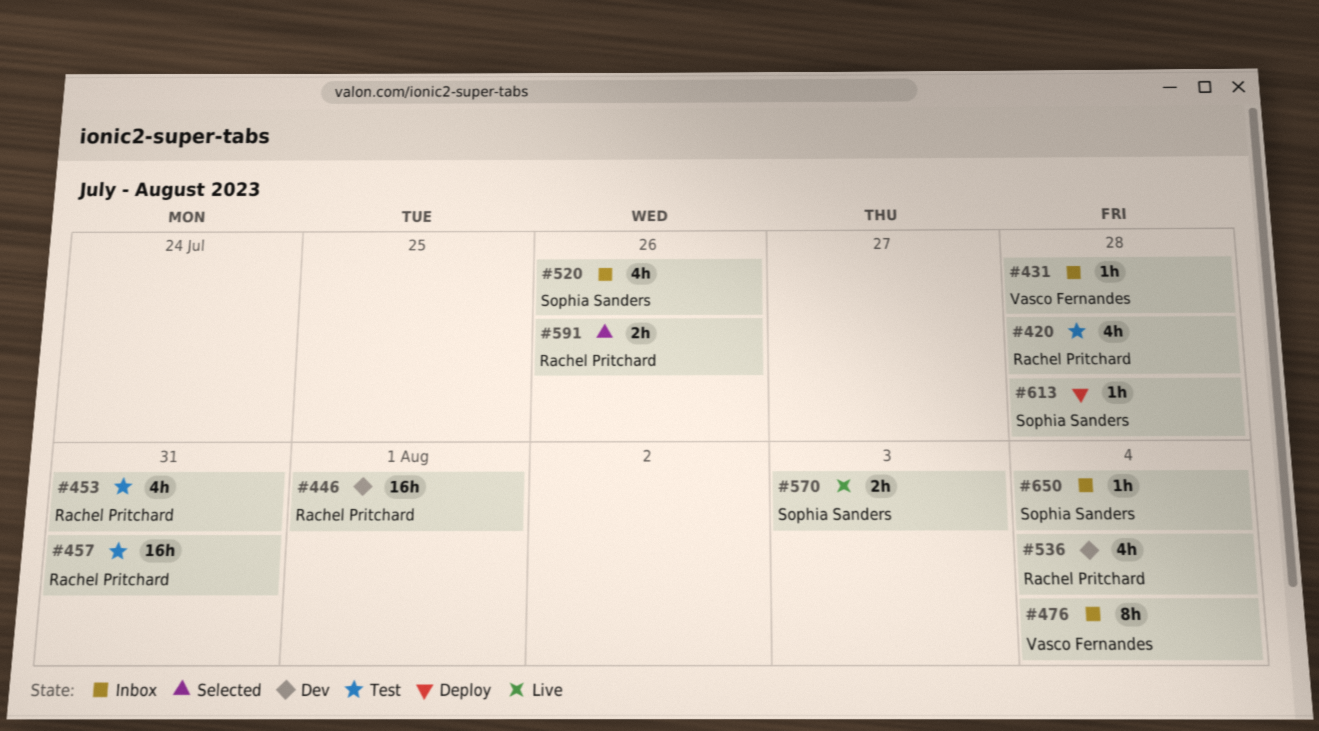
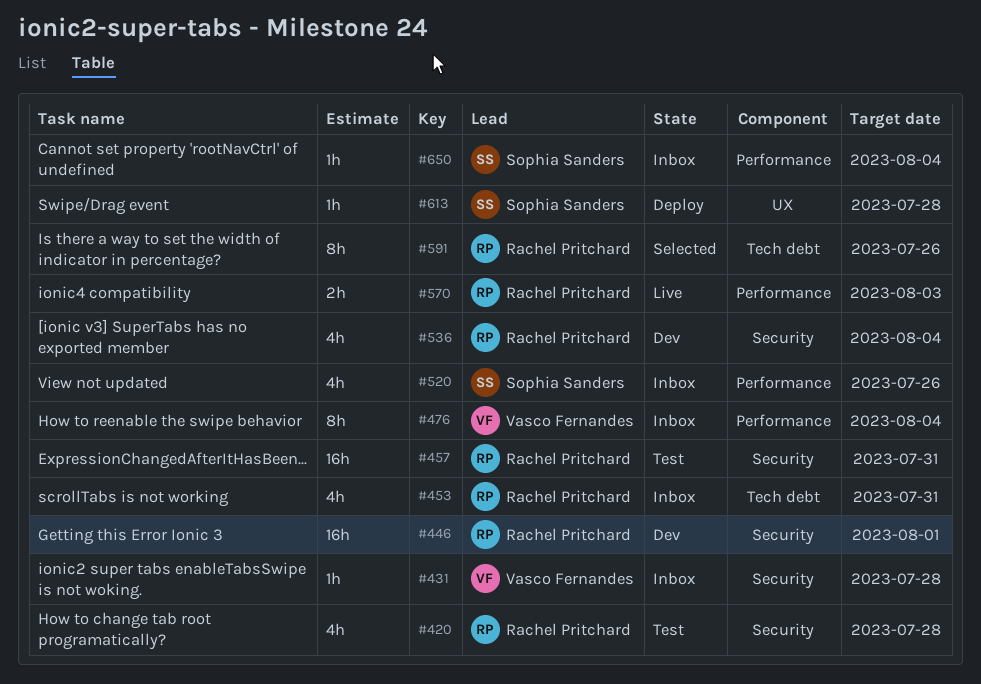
#453, status: Test -> Inbox
#570, owner: Sophia Sanders -> Rachel Pritchard
#591, estimate: 2h -> 8h

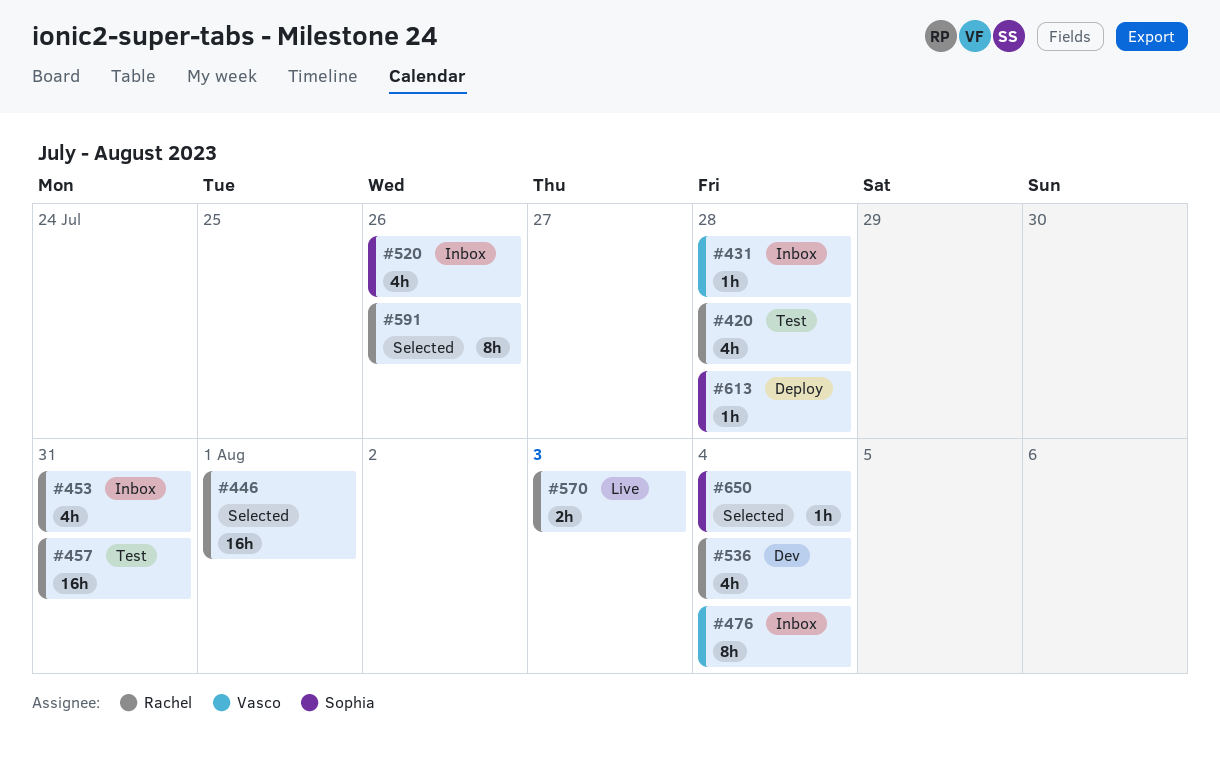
#446, status: Dev -> Selected
#650, status: Inbox -> Selected

